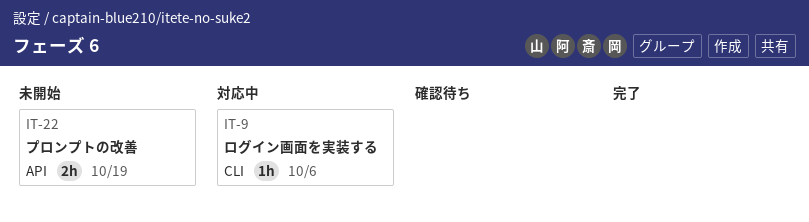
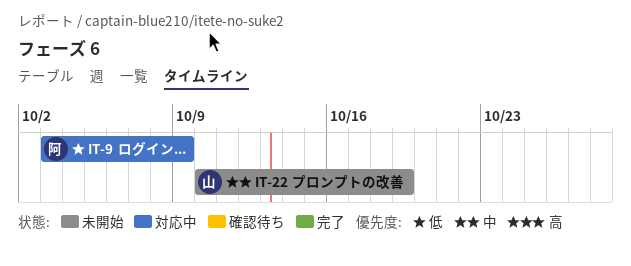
IT-9, due: Oct 6 -> Oct 9

